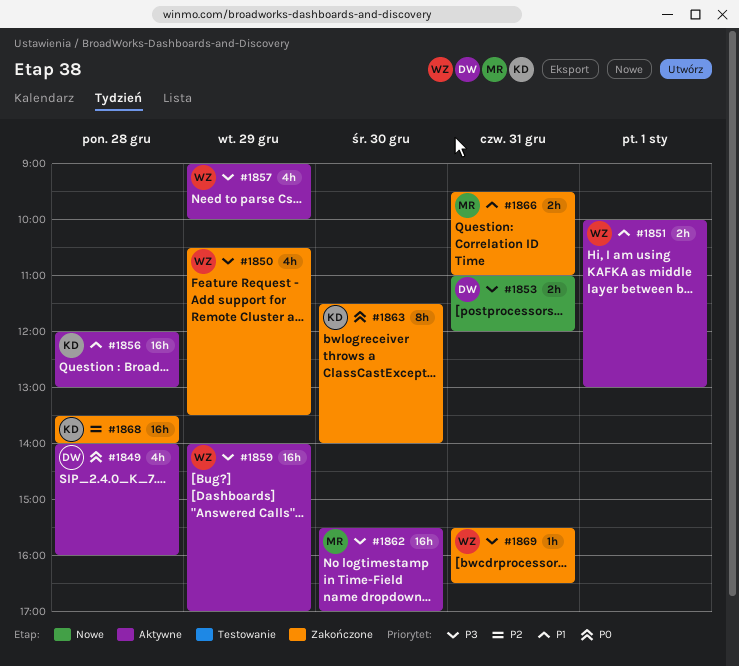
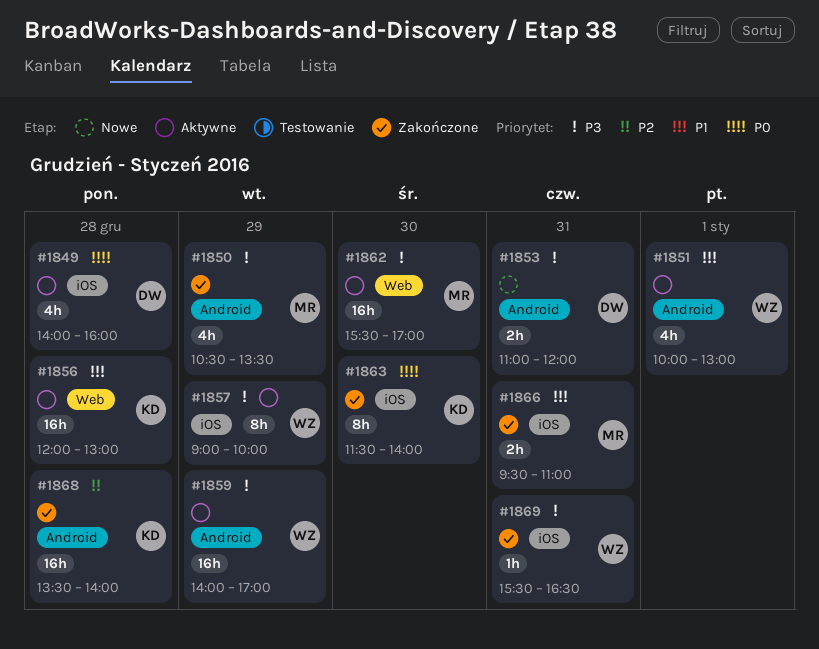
#1850, owner: WZ -> MR
#1851, estimate: 2h -> 4h
#1857, estimate: 4h -> 8h

